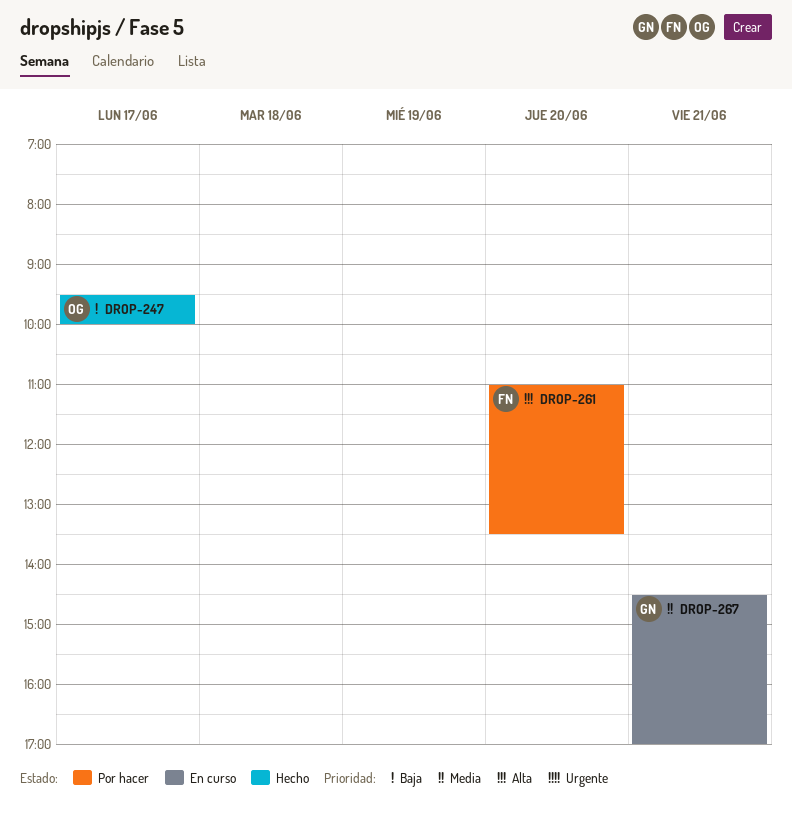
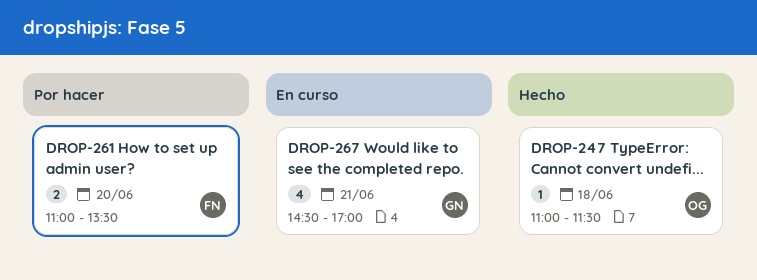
DROP-247, day: Jun 17 -> Jun 18
DROP-247, begins: 09:30 -> 11:00
DROP-247, ends: 10:00 -> 11:30

